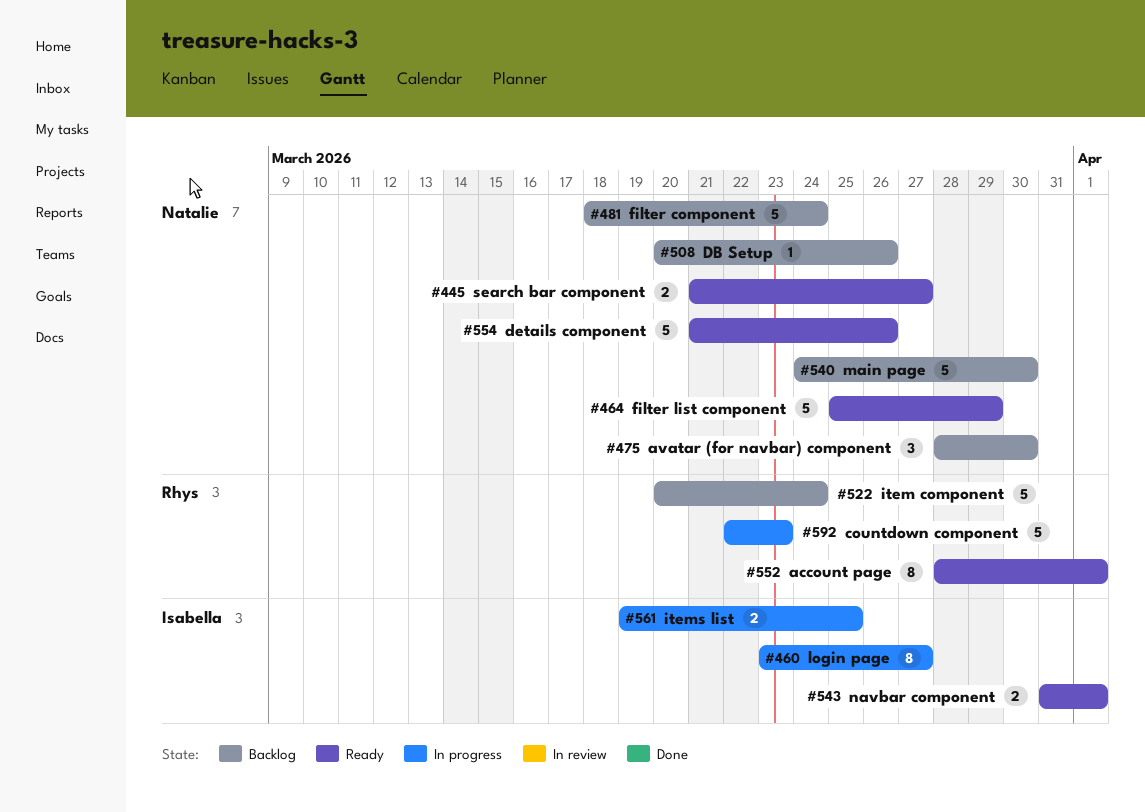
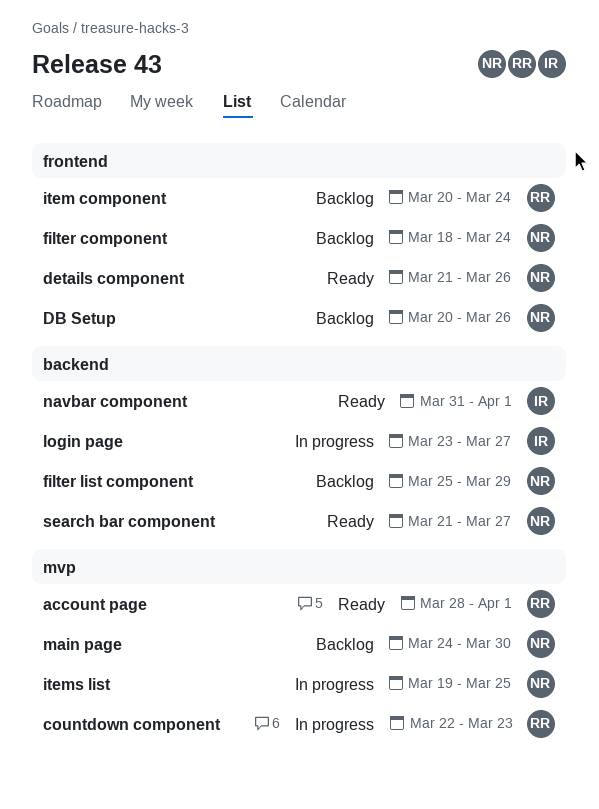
avatar (for navbar) component: present -> none
filter list component, status: Ready -> Backlog
items list, owner: Isabella -> Natalie

